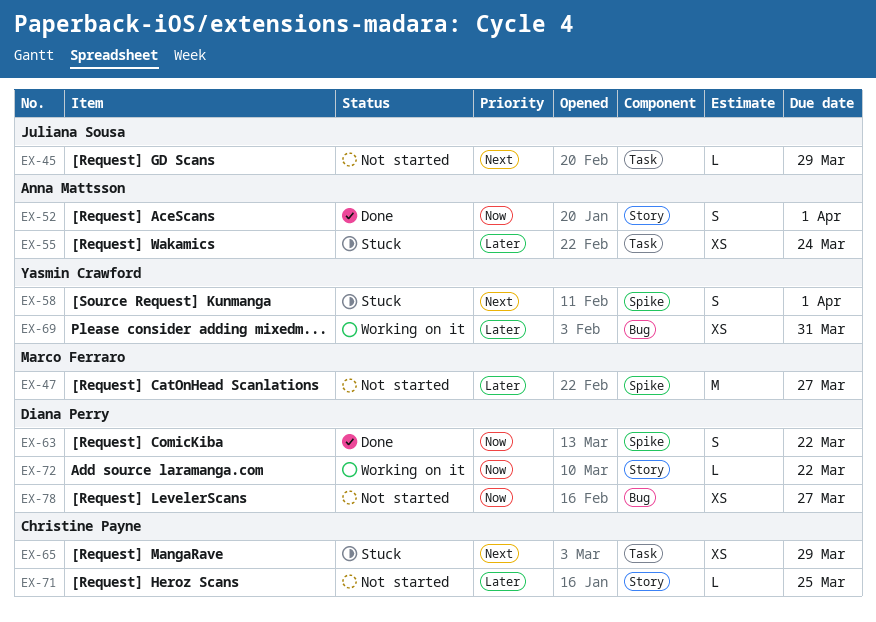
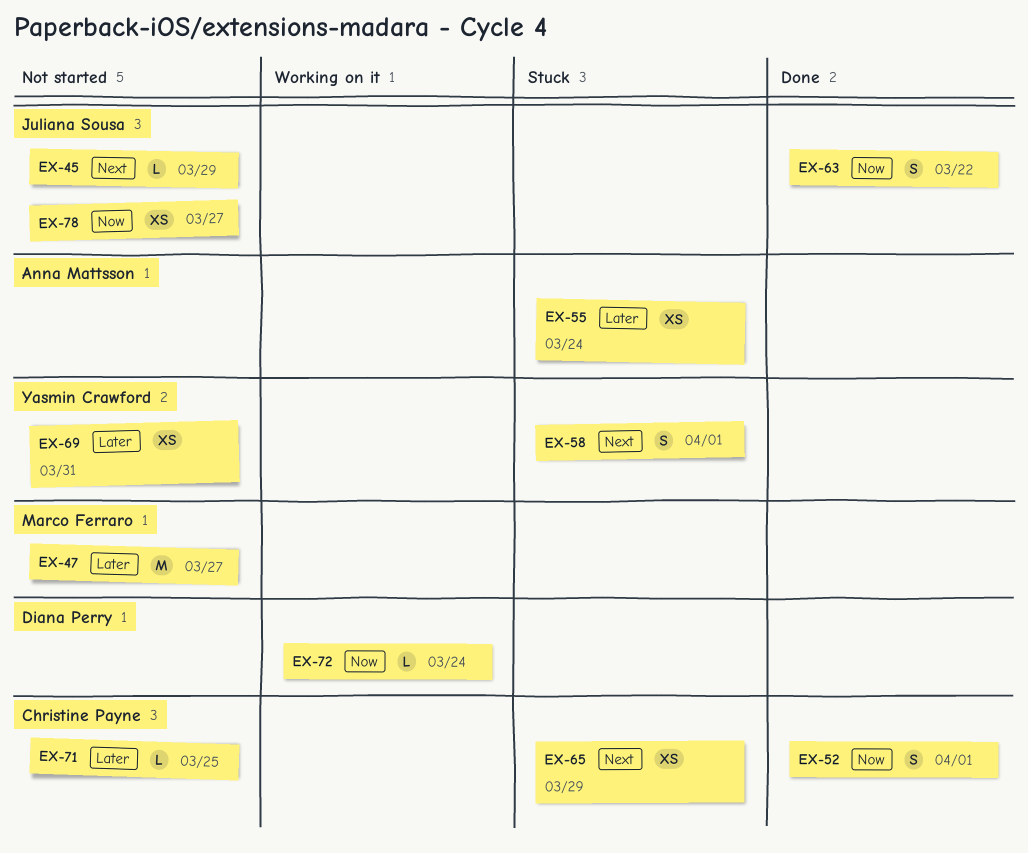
EX-52, owner: Anna Mattsson -> Christine Payne
EX-63, owner: Diana Perry -> Juliana Sousa
EX-69, status: Working on it -> Not started
EX-72, due: Mar 22 -> Mar 24
EX-78, owner: Diana Perry -> Juliana Sousa

